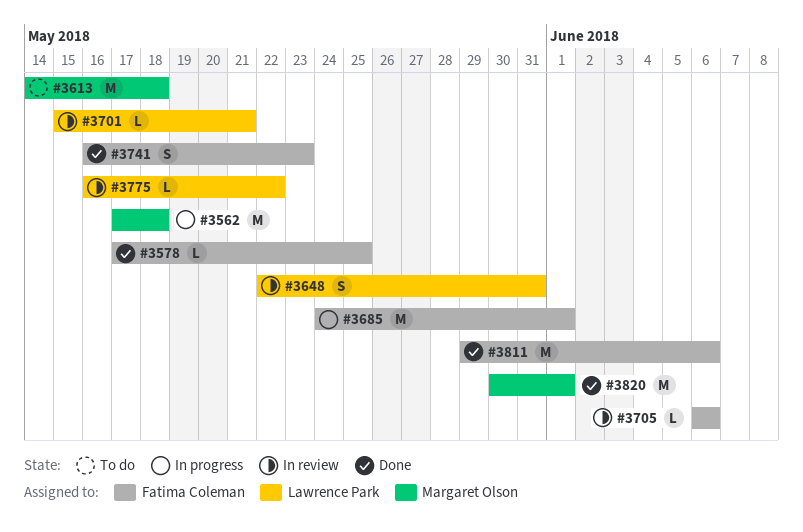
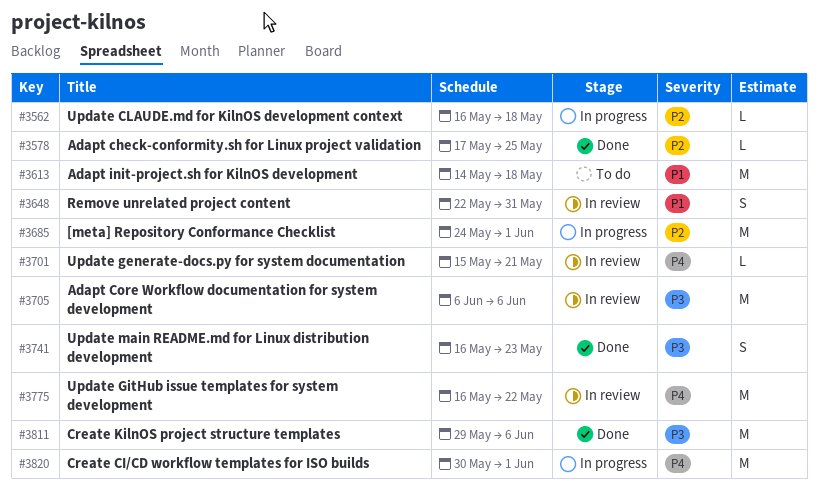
#3562, estimate: M -> L
#3562, start: May 17 -> May 16
#3705, estimate: L -> M
#3775, estimate: L -> M
#3820, status: Done -> In progress

